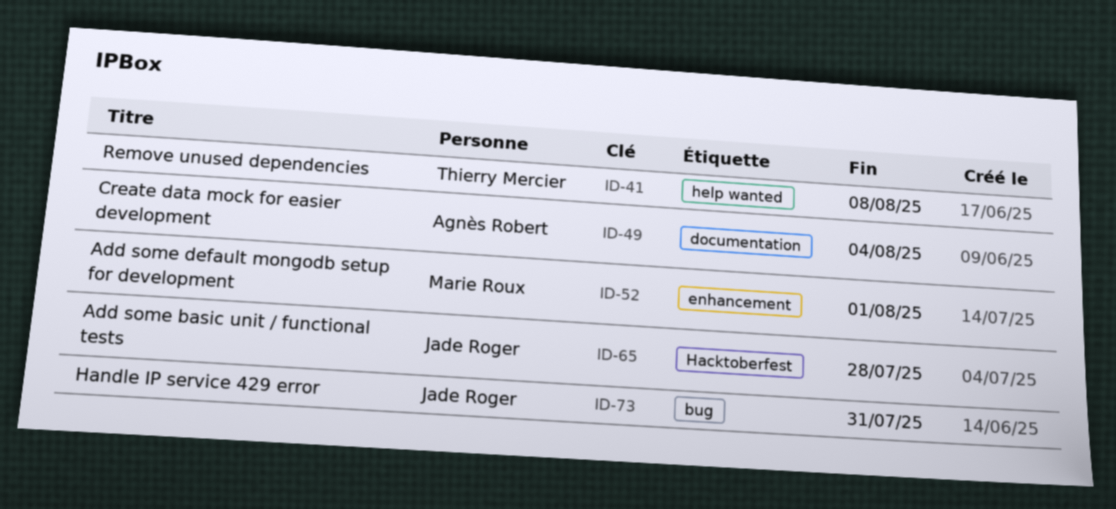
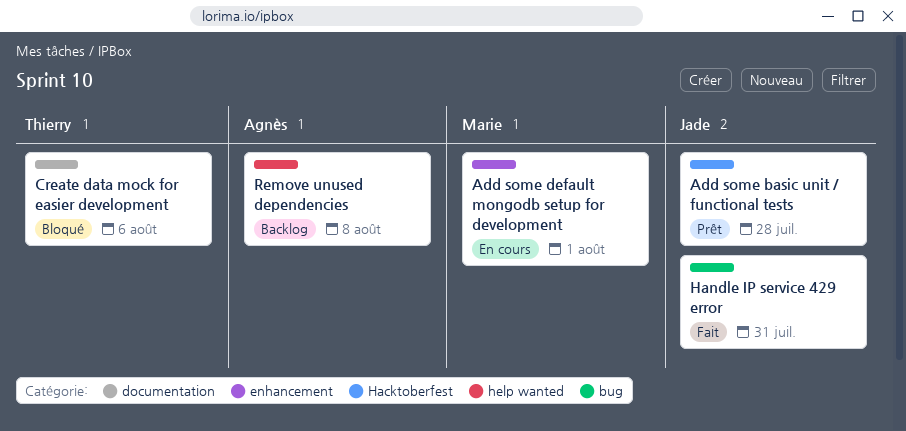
Create data mock for easier development, owner: Agnès Robert -> Thierry Mercier
Create data mock for easier development, due: Aug 4 -> Aug 6
Remove unused dependencies, owner: Thierry Mercier -> Agnès Robert

